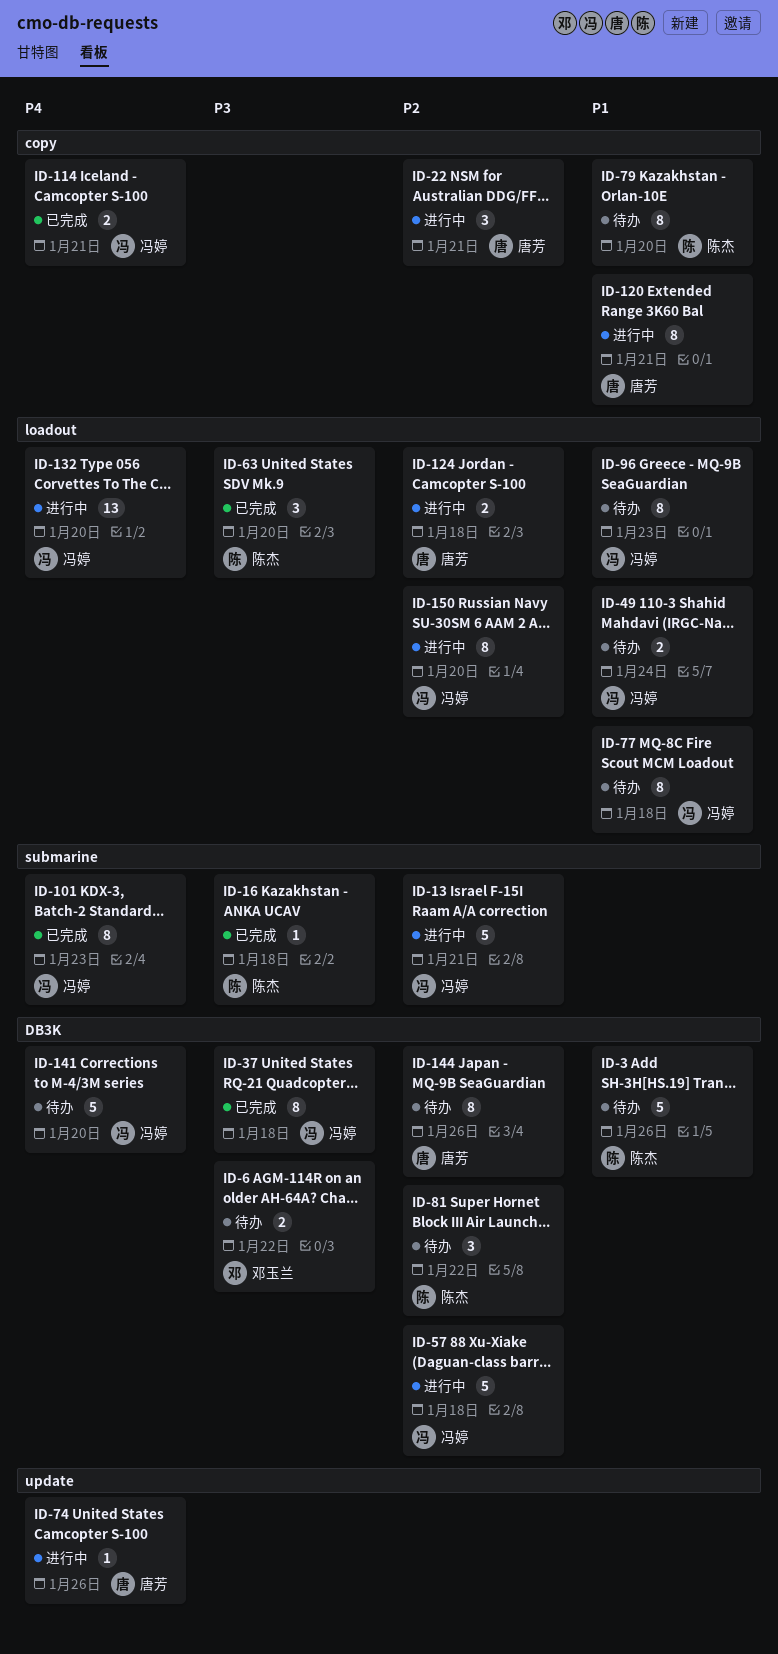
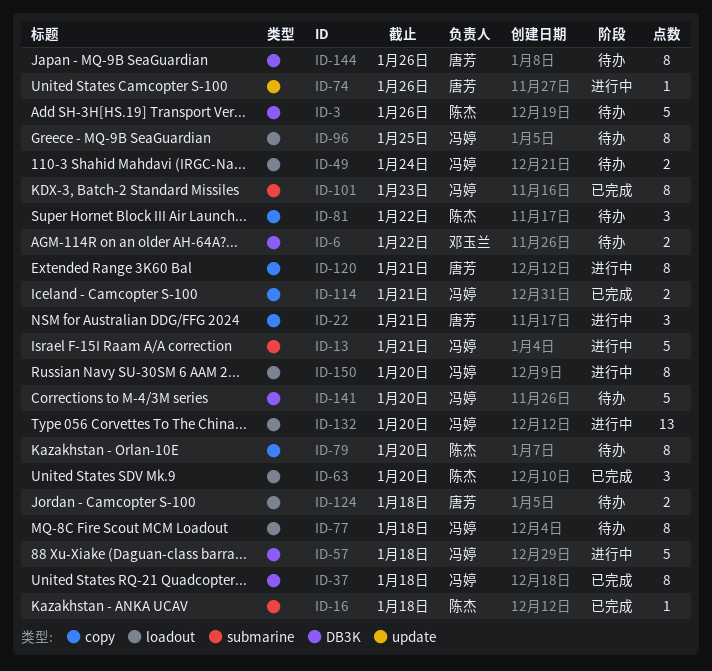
ID-81, label: DB3K -> copy
ID-96, due: Jan 23 -> Jan 25
ID-124, status: 进行中 -> 待办

